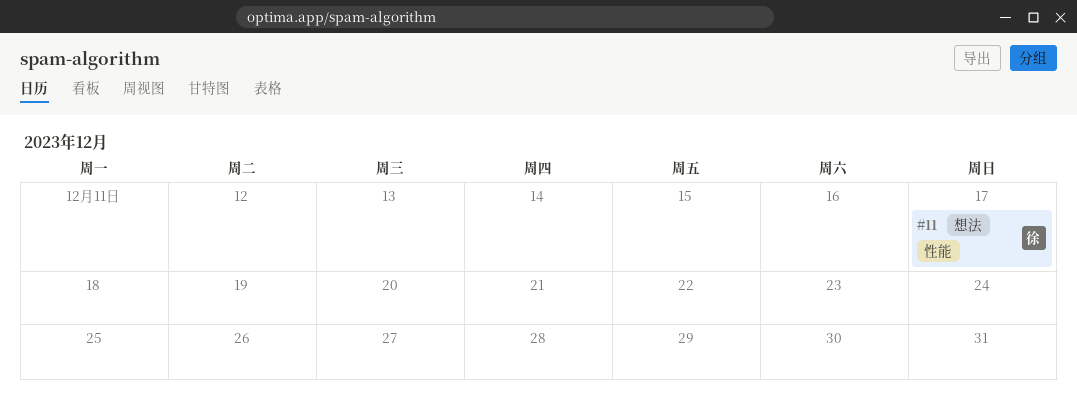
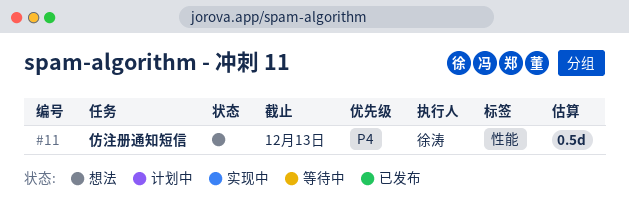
#11, due: Dec 17 -> Dec 13

